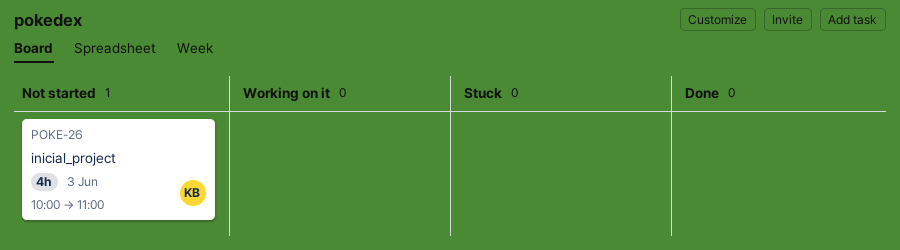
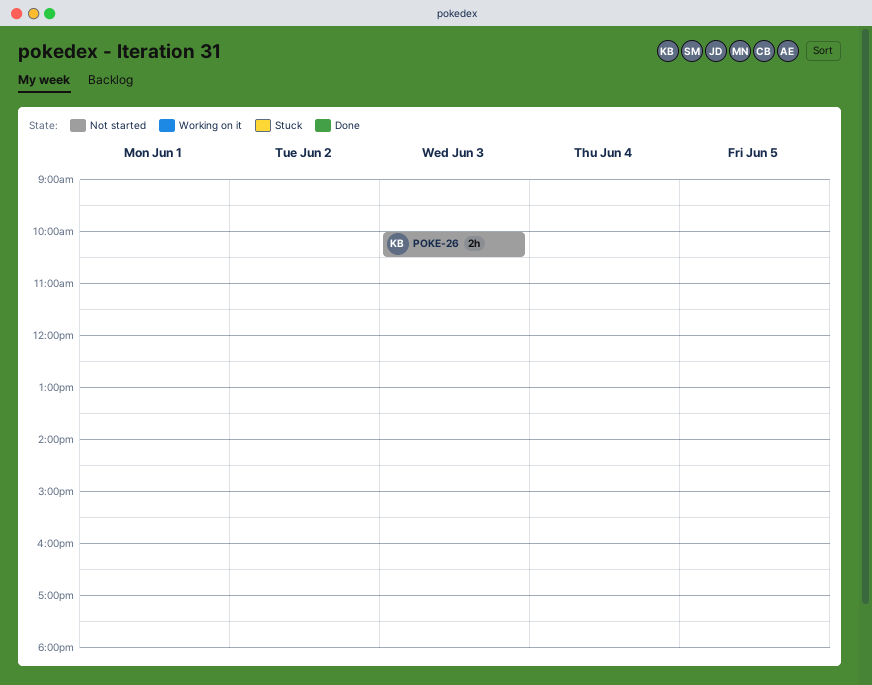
POKE-26, estimate: 4h -> 2h
POKE-26, ends: 11:00 -> 10:30

